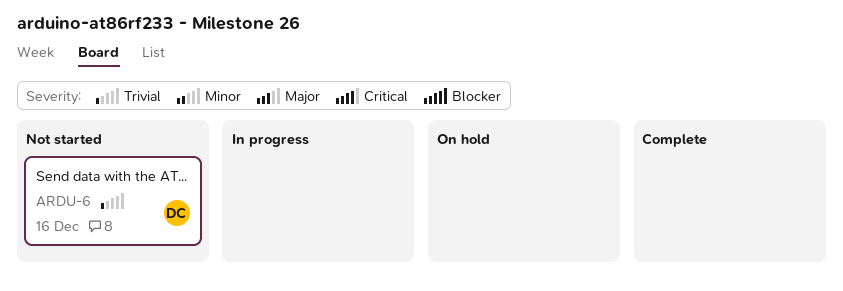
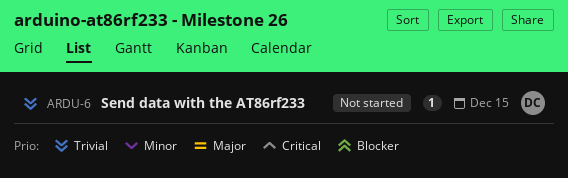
ARDU-6, due: Dec 16 -> Dec 15

